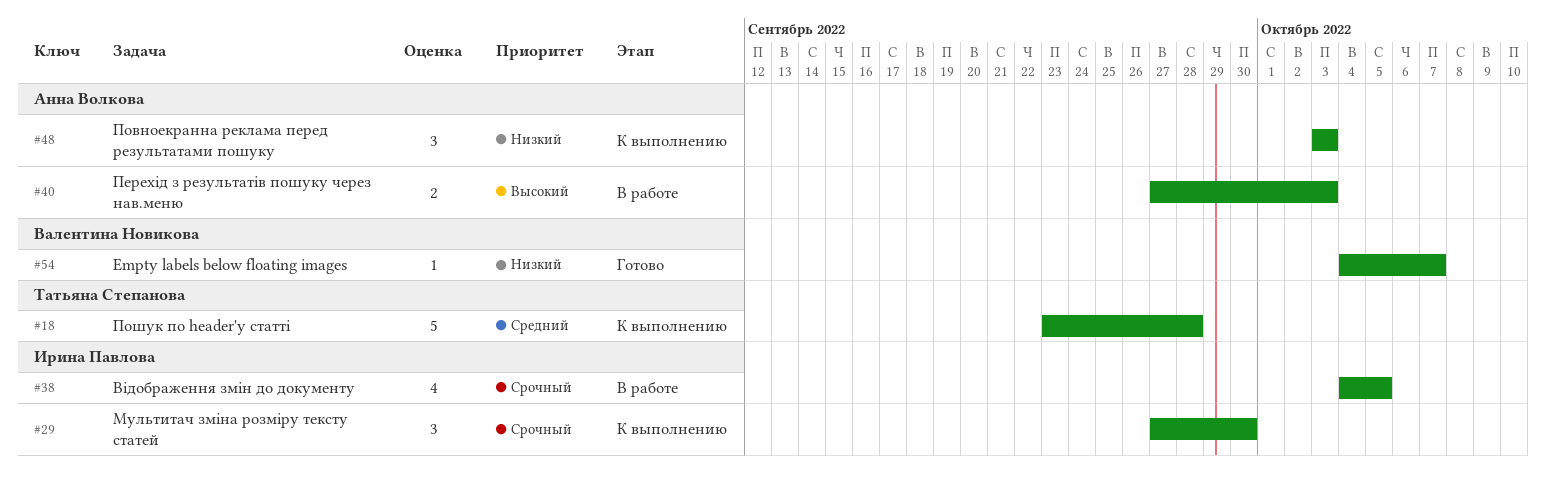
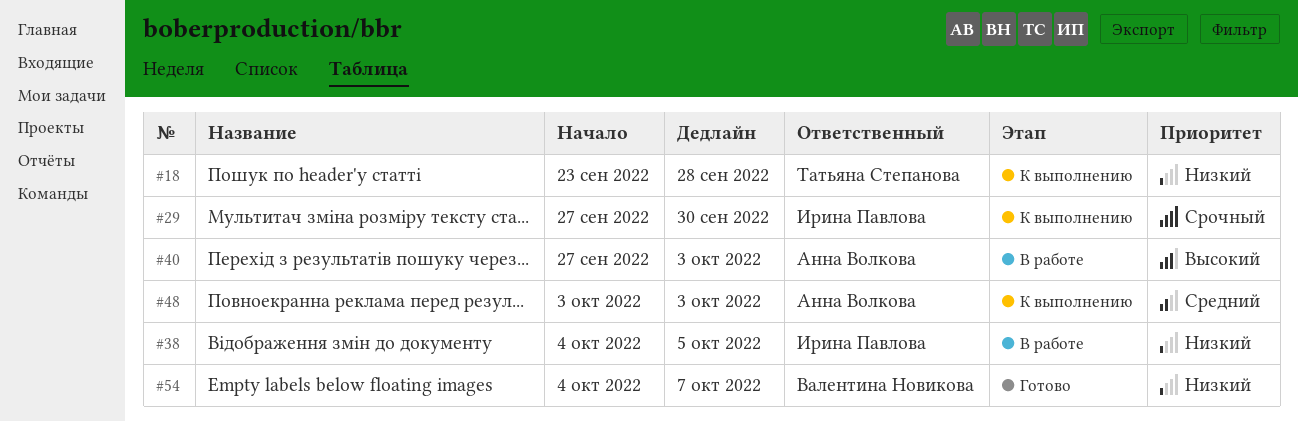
#18, priority: Средний -> Низкий
#38, priority: Срочный -> Низкий
#48, priority: Низкий -> Средний

